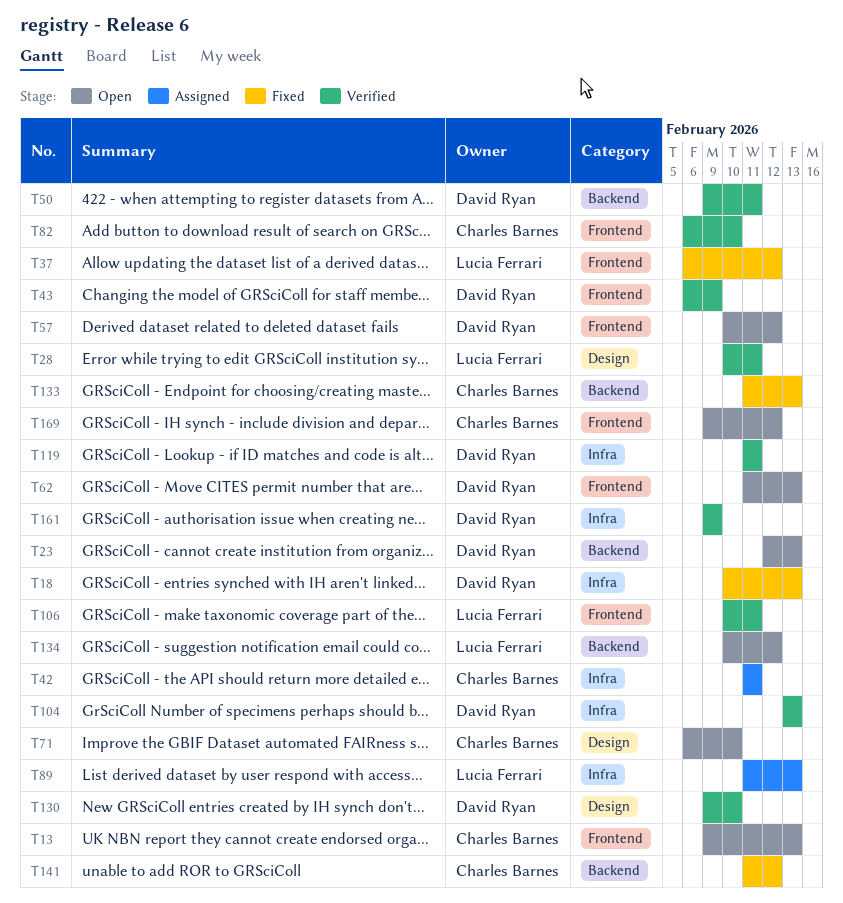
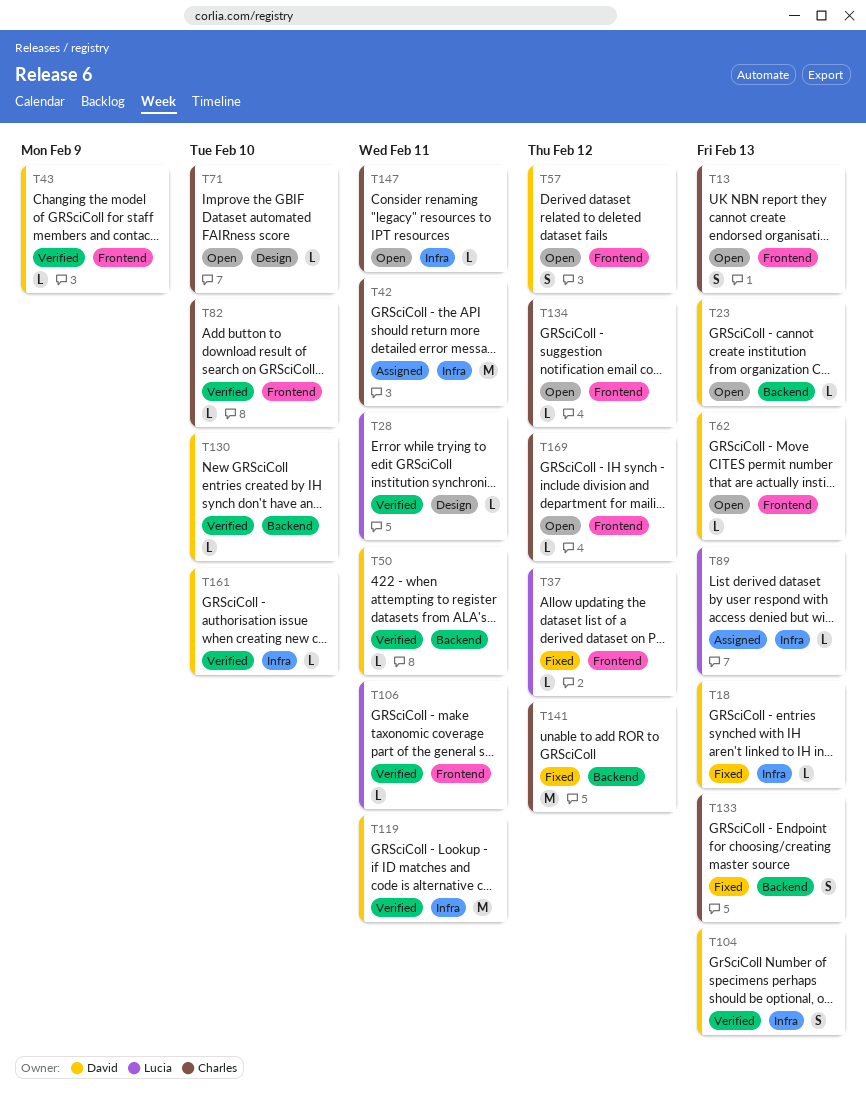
T130, label: Design -> Backend
T134, owner: Lucia Ferrari -> Charles Barnes
T134, label: Backend -> Frontend
T147: none -> present
T161, due: Feb 9 -> Feb 10

